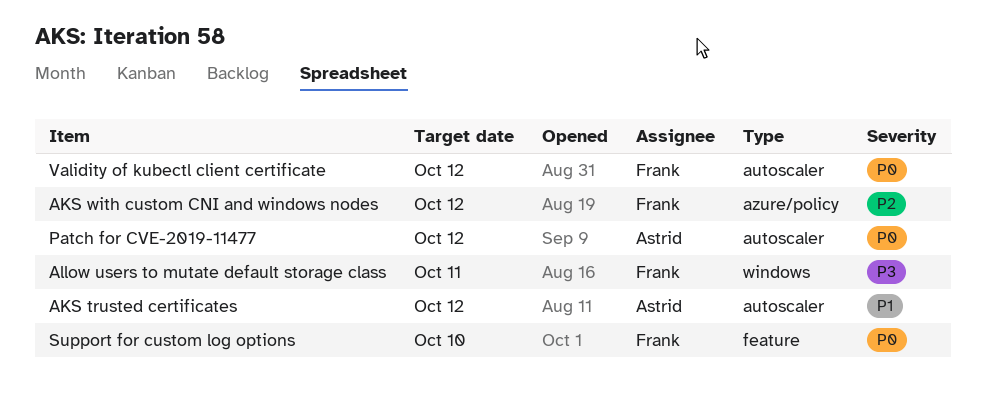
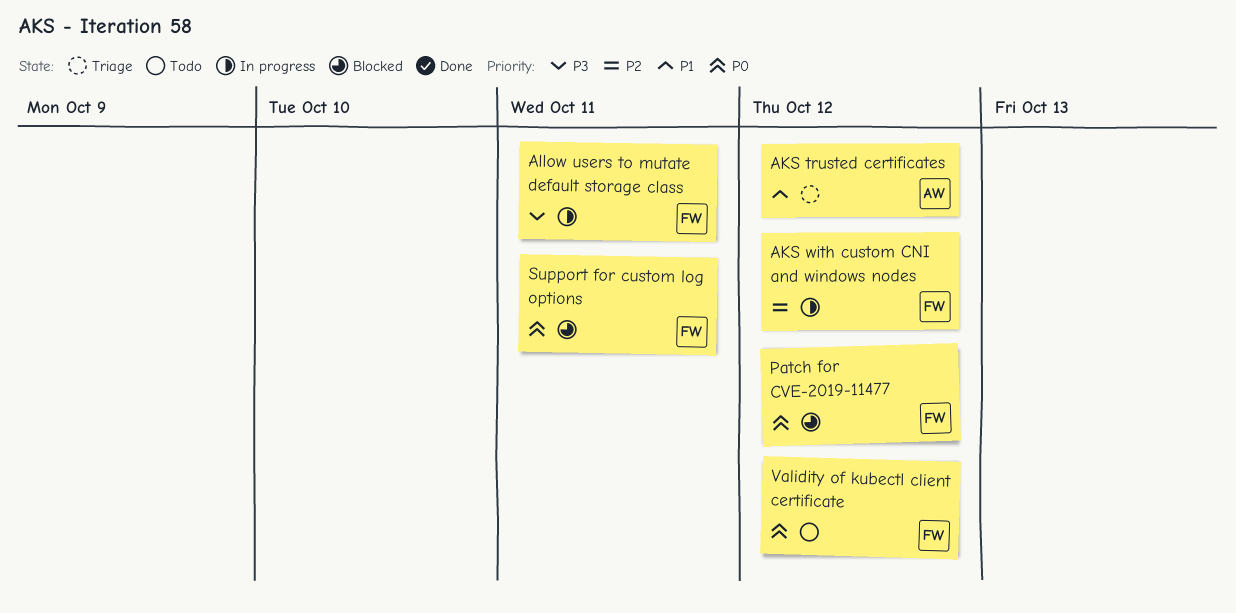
Patch for CVE-2019-11477, owner: Astrid -> Frank
Support for custom log options, due: Oct 10 -> Oct 11

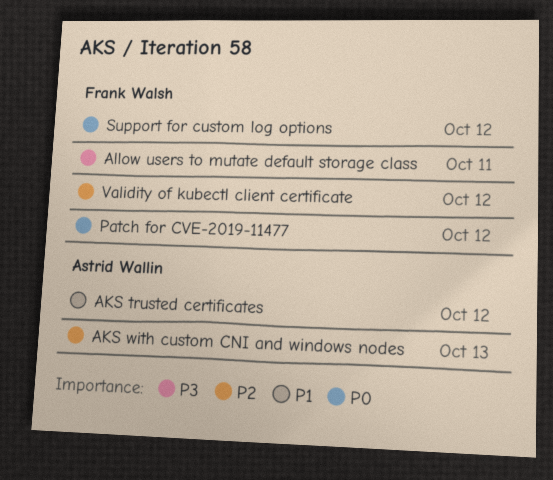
AKS with custom CNI and windows nodes, owner: Frank Walsh -> Astrid Wallin
AKS with custom CNI and windows nodes, due: Oct 12 -> Oct 13
Support for custom log options, due: Oct 11 -> Oct 12
Validity of kubectl client certificate, priority: P0 -> P2

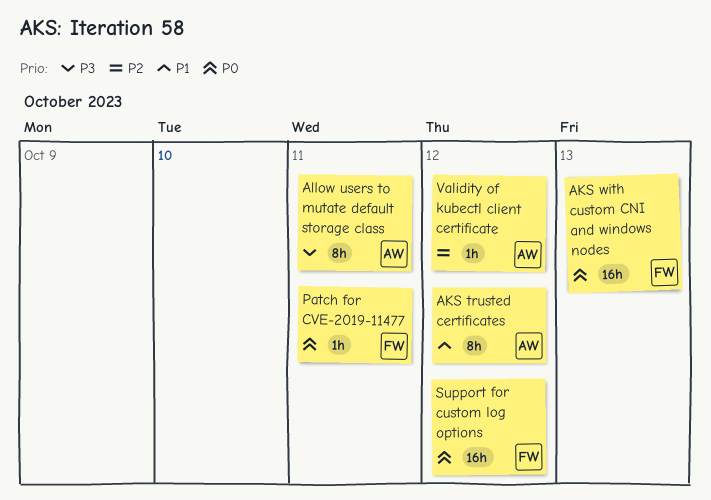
AKS with custom CNI and windows nodes, owner: Astrid Wallin -> Frank Walsh
AKS with custom CNI and windows nodes, priority: P2 -> P0
Allow users to mutate default storage class, owner: Frank Walsh -> Astrid Wallin
Patch for CVE-2019-11477, due: Oct 12 -> Oct 11
Validity of kubectl client certificate, owner: Frank Walsh -> Astrid Wallin

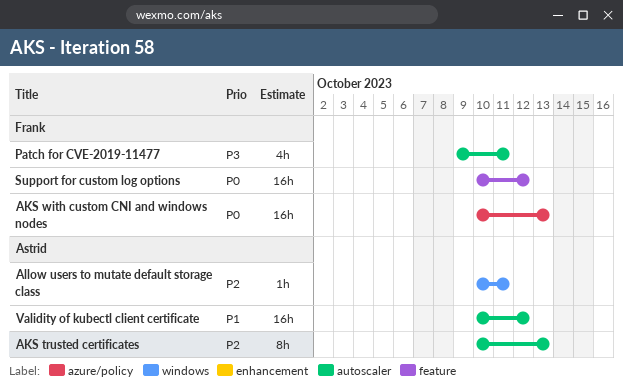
AKS trusted certificates, priority: P1 -> P2
AKS trusted certificates, due: Oct 12 -> Oct 13
Allow users to mutate default storage class, priority: P3 -> P2
Allow users to mutate default storage class, estimate: 8h -> 1h
Patch for CVE-2019-11477, priority: P0 -> P3
Patch for CVE-2019-11477, estimate: 1h -> 4h
Validity of kubectl client certificate, priority: P2 -> P1
Validity of kubectl client certificate, estimate: 1h -> 16h

